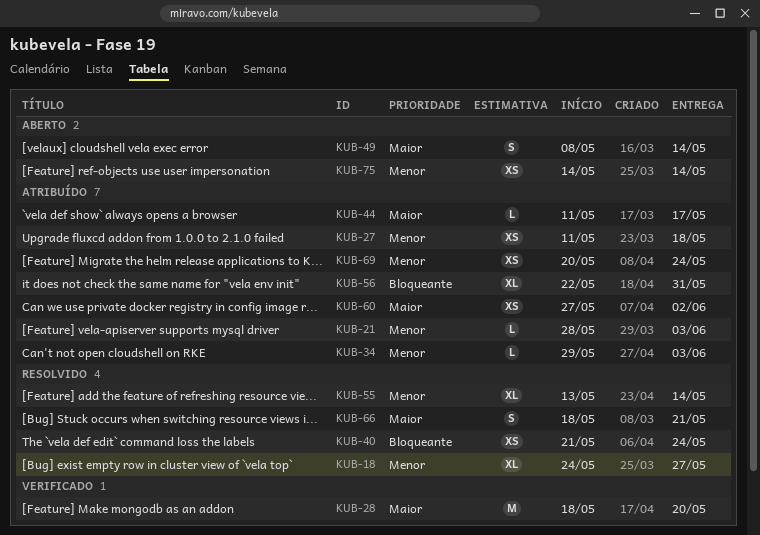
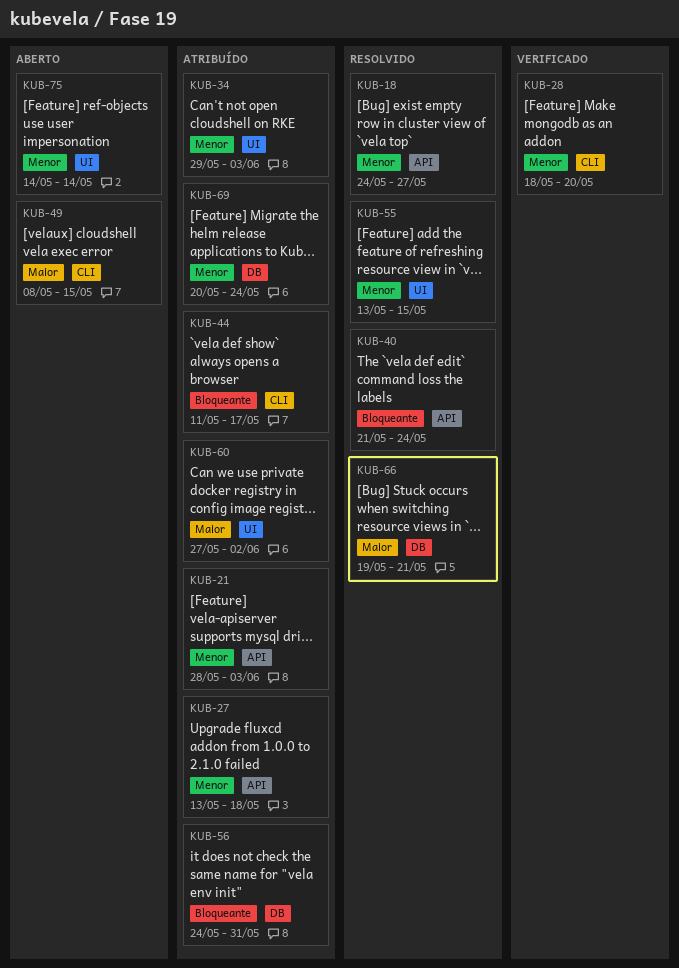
KUB-27, start: May 11 -> May 13
KUB-28, priority: Maior -> Menor
KUB-44, priority: Maior -> Bloqueante
KUB-49, due: May 14 -> May 15
KUB-55, due: May 14 -> May 15
KUB-56, start: May 22 -> May 24
KUB-66, start: May 18 -> May 19

